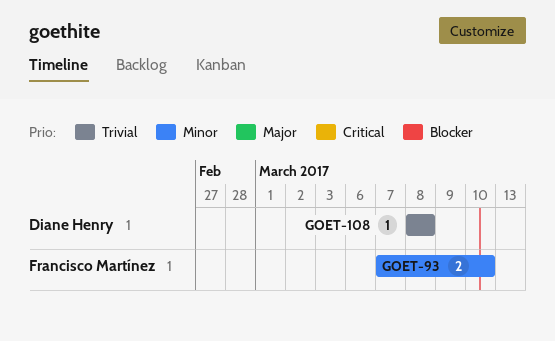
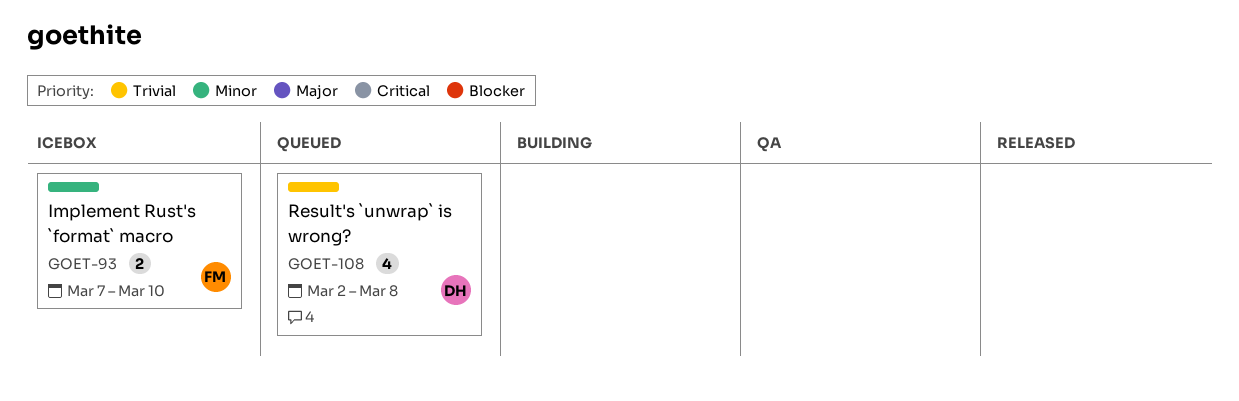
GOET-108, estimate: 1 -> 4
GOET-108, start: Mar 8 -> Mar 2

